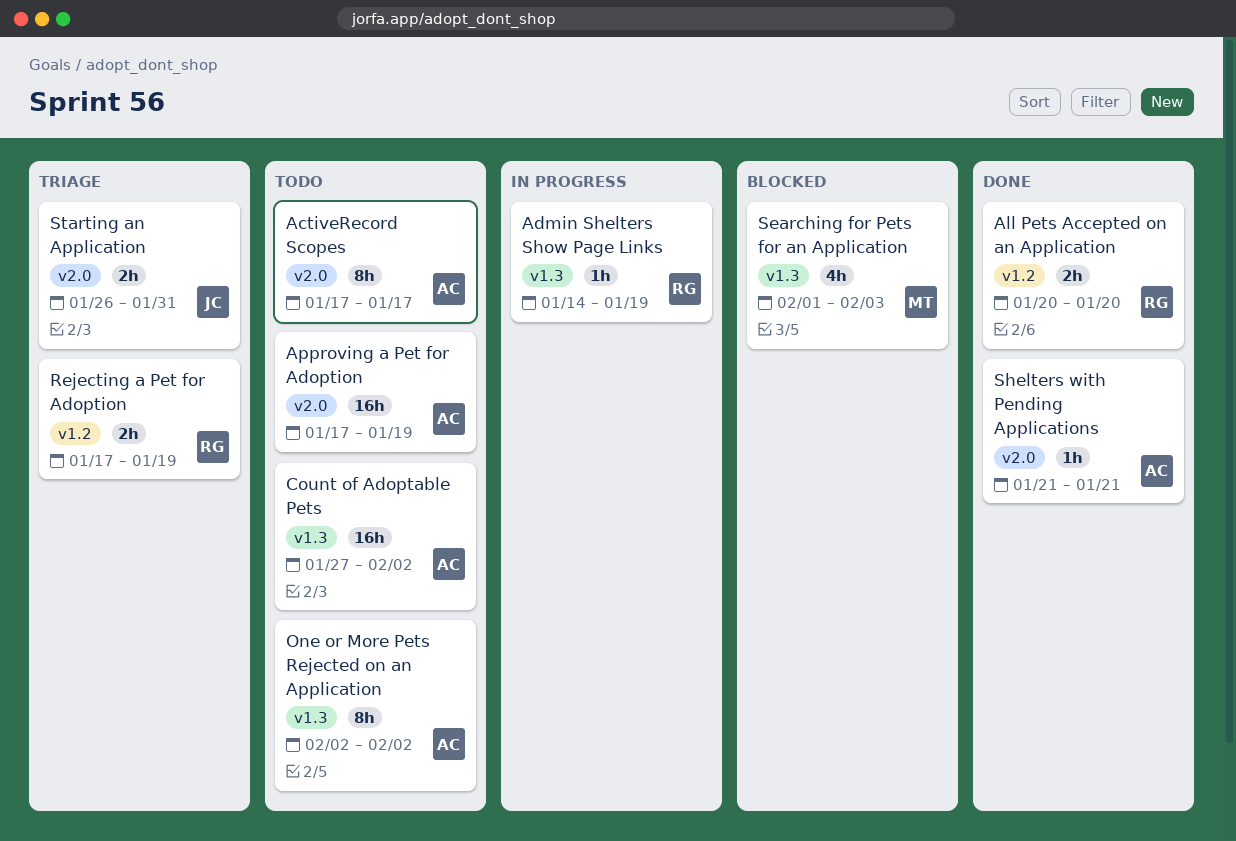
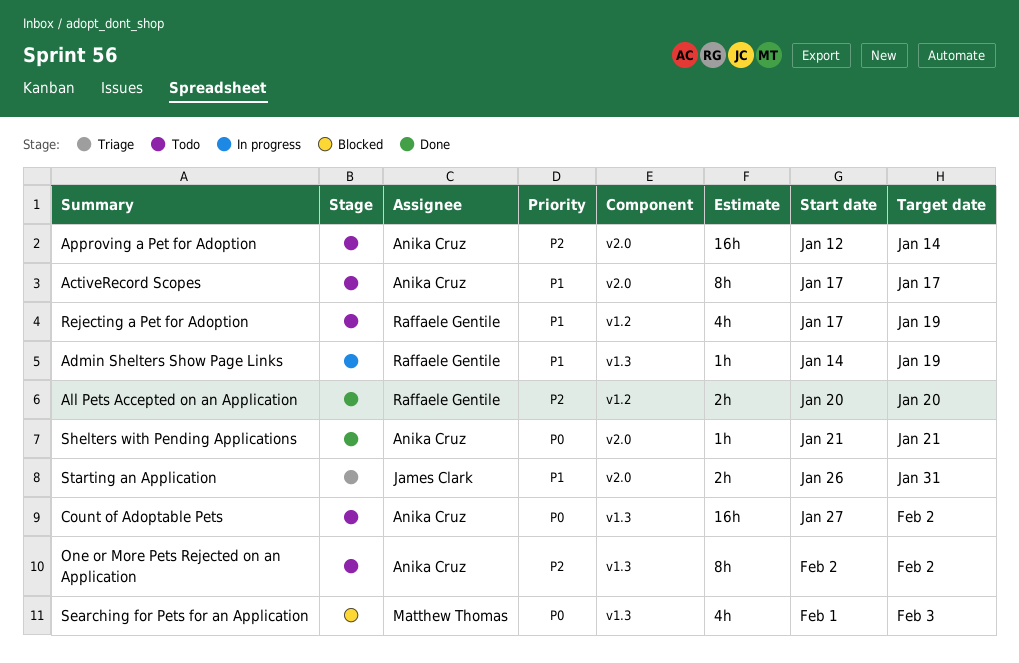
Approving a Pet for Adoption, start: Jan 17 -> Jan 12
Approving a Pet for Adoption, due: Jan 19 -> Jan 14
Rejecting a Pet for Adoption, status: Triage -> Todo
Rejecting a Pet for Adoption, estimate: 2h -> 4h

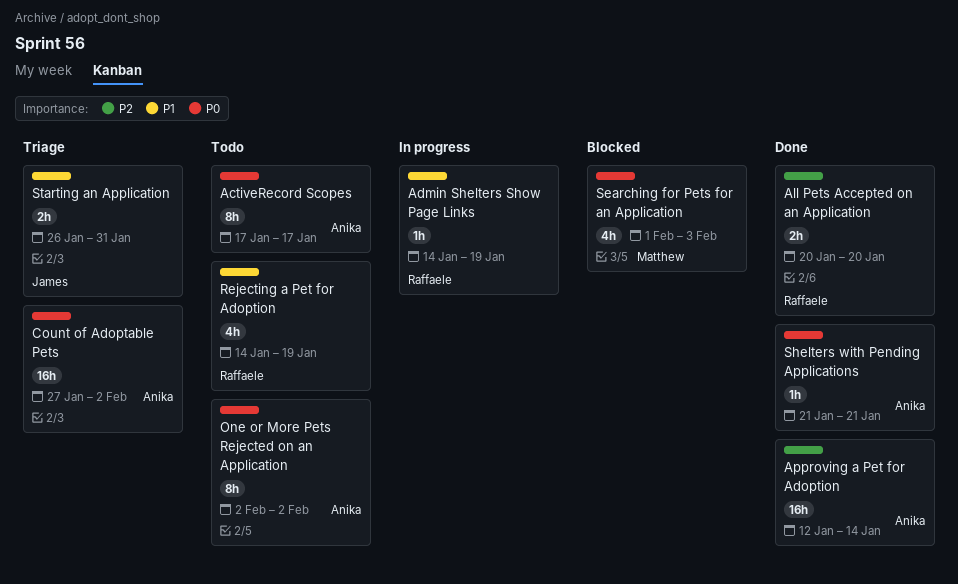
ActiveRecord Scopes, priority: P1 -> P0
Approving a Pet for Adoption, status: Todo -> Done
Count of Adoptable Pets, status: Todo -> Triage
One or More Pets Rejected on an Application, priority: P2 -> P0
Rejecting a Pet for Adoption, start: Jan 17 -> Jan 14

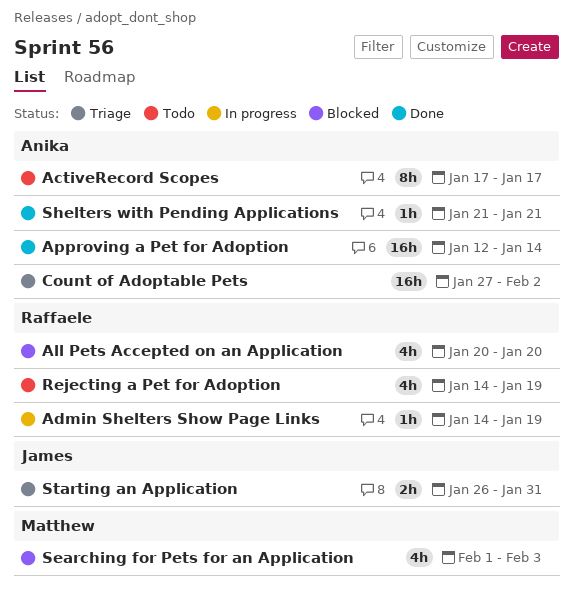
All Pets Accepted on an Application, status: Done -> Blocked
All Pets Accepted on an Application, estimate: 2h -> 4h
One or More Pets Rejected on an Application: present -> none

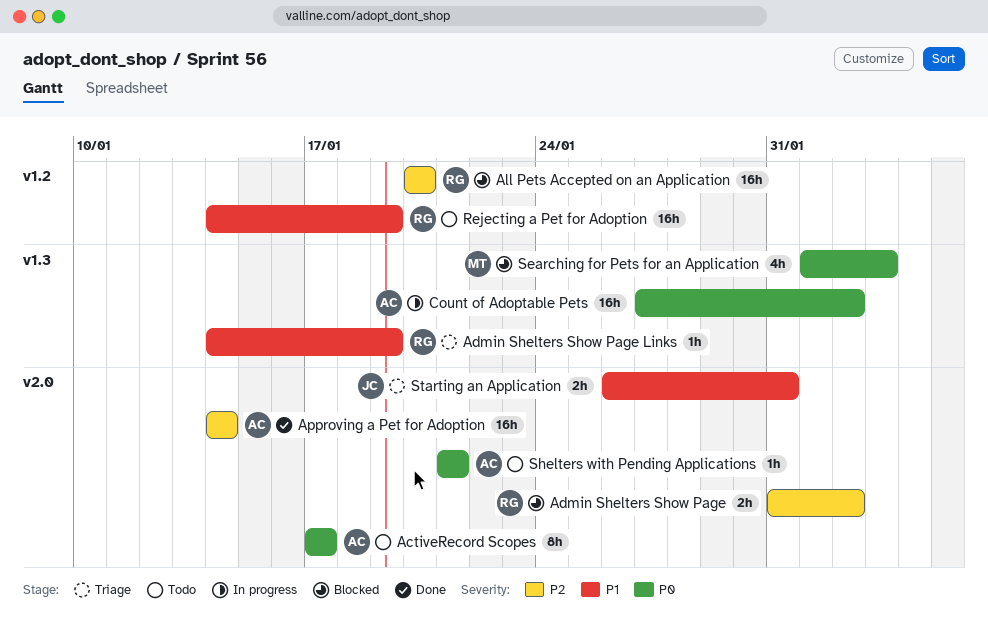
Admin Shelters Show Page: none -> present
Admin Shelters Show Page Links, status: In progress -> Triage
All Pets Accepted on an Application, estimate: 4h -> 16h
Approving a Pet for Adoption, start: Jan 12 -> Jan 14
Count of Adoptable Pets, status: Triage -> In progress
Rejecting a Pet for Adoption, estimate: 4h -> 16h
Shelters with Pending Applications, status: Done -> Todo

